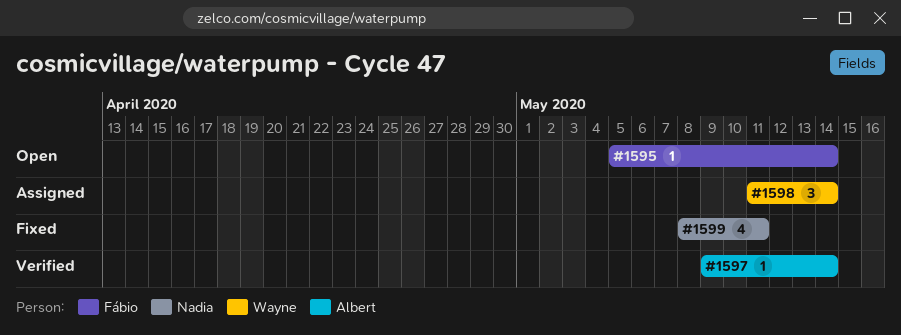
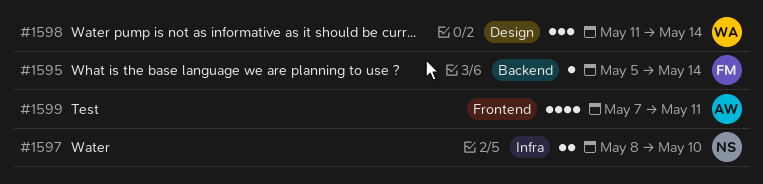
#1597, owner: Albert -> Nadia
#1597, estimate: 1 -> 2
#1597, start: May 9 -> May 8
#1597, due: May 14 -> May 10
#1599, owner: Nadia -> Albert
#1599, start: May 8 -> May 7

